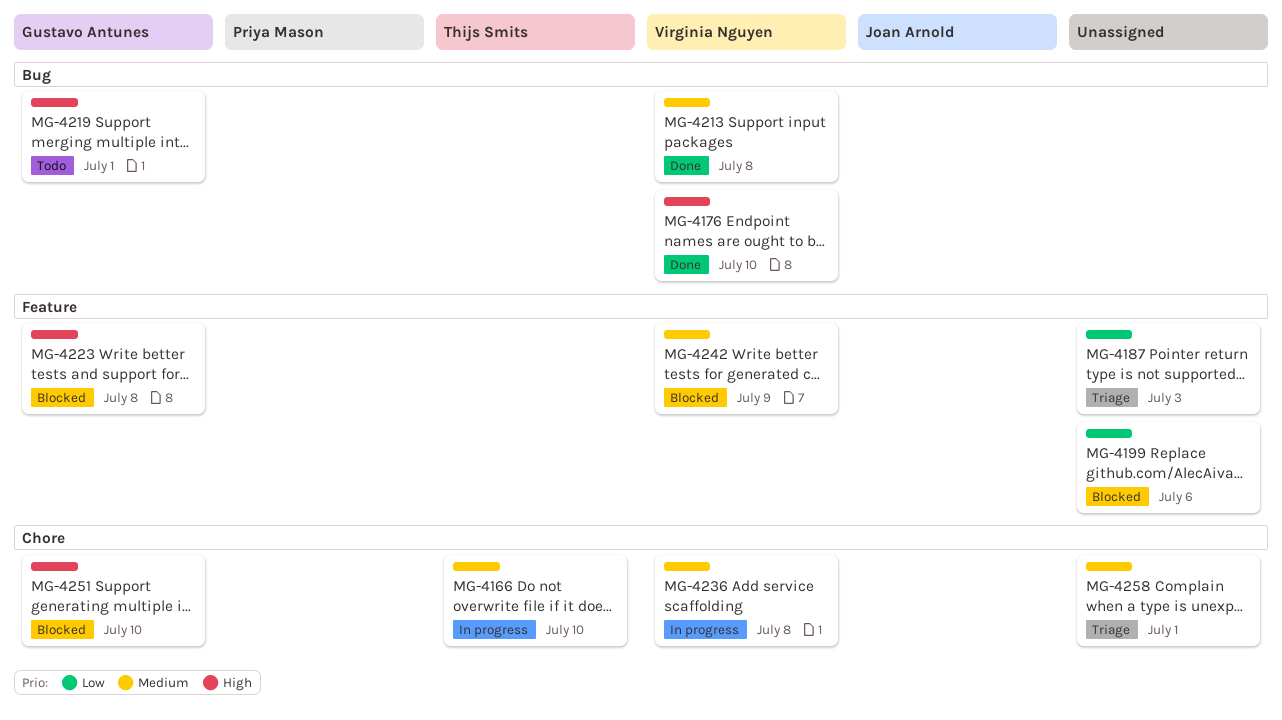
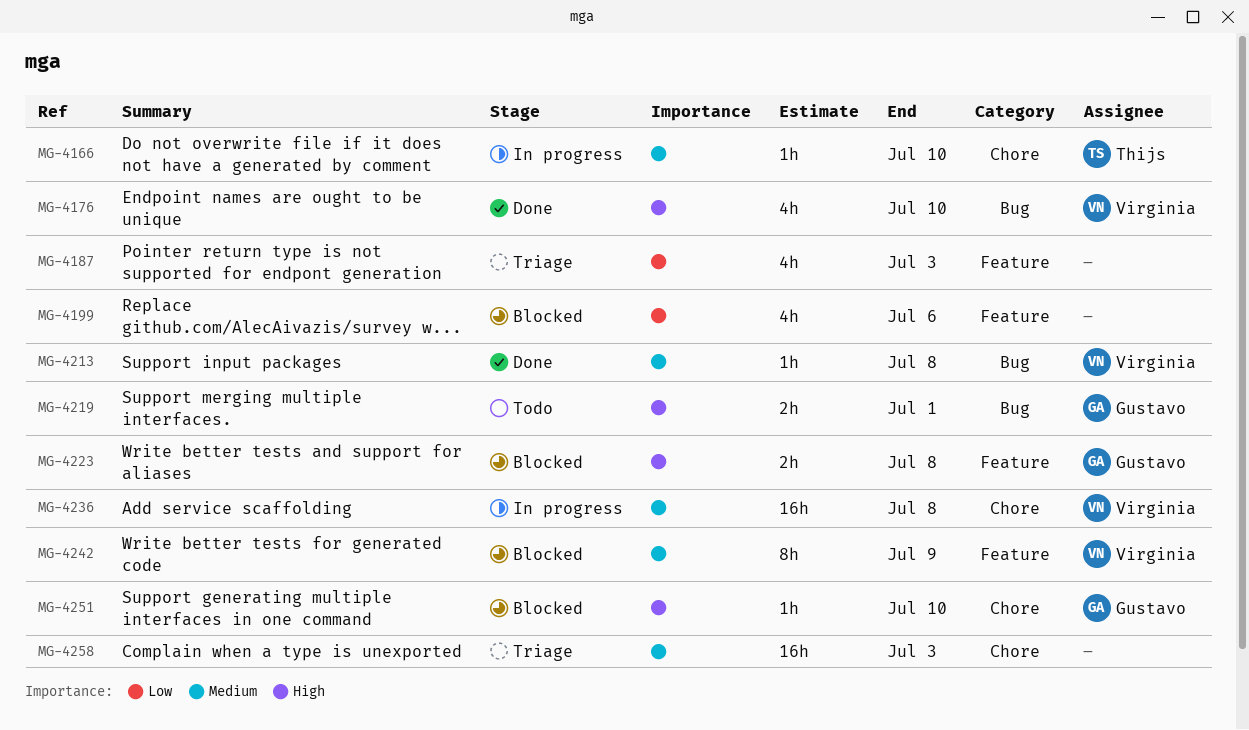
MG-4258, due: Jul 1 -> Jul 3

